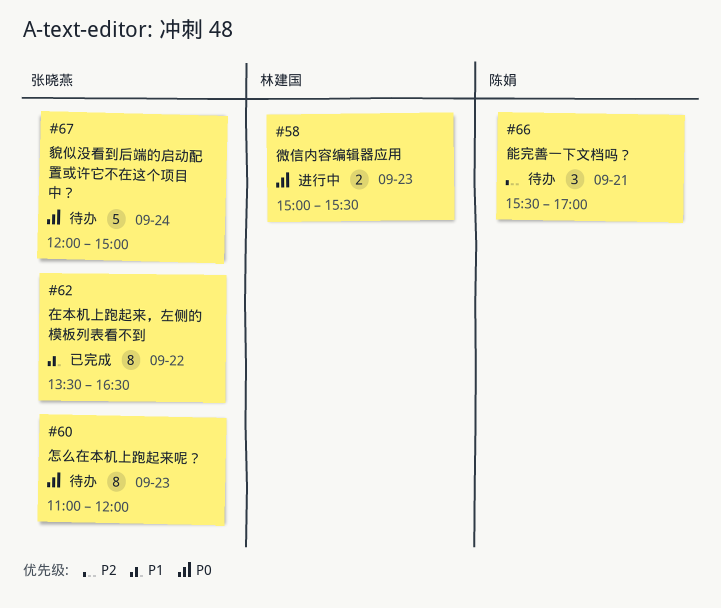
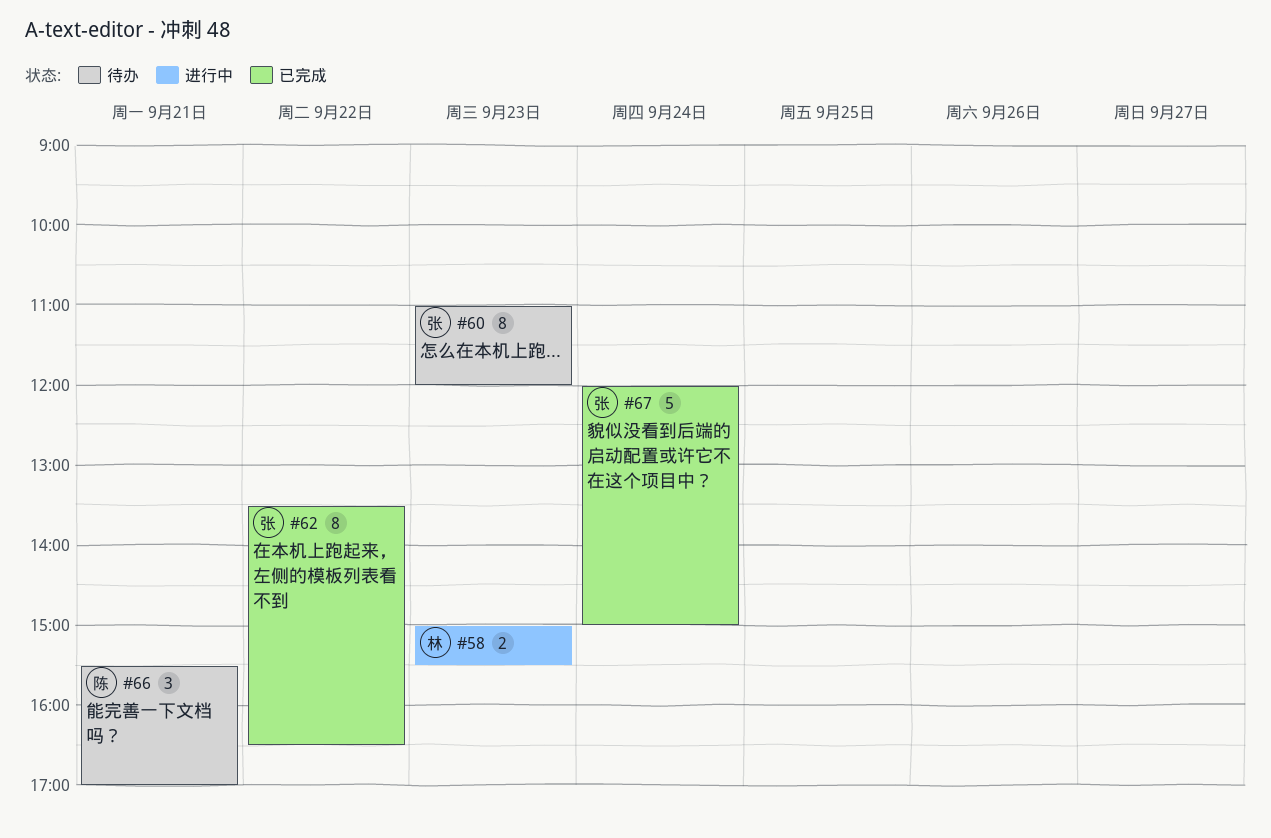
#67, status: 待办 -> 已完成

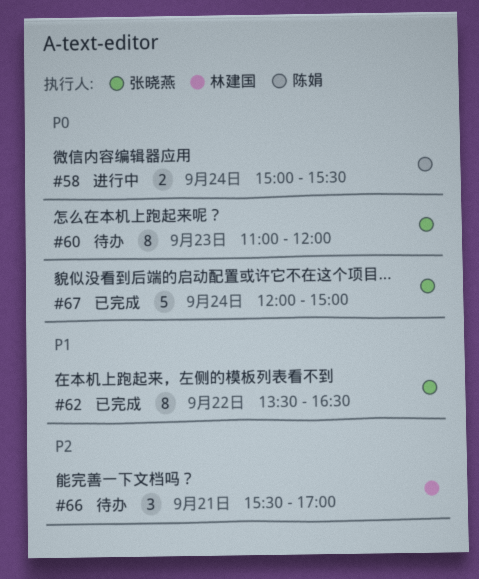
#58, owner: 林建国 -> 陈娟
#58, day: Sep 23 -> Sep 24
#66, owner: 陈娟 -> 林建国

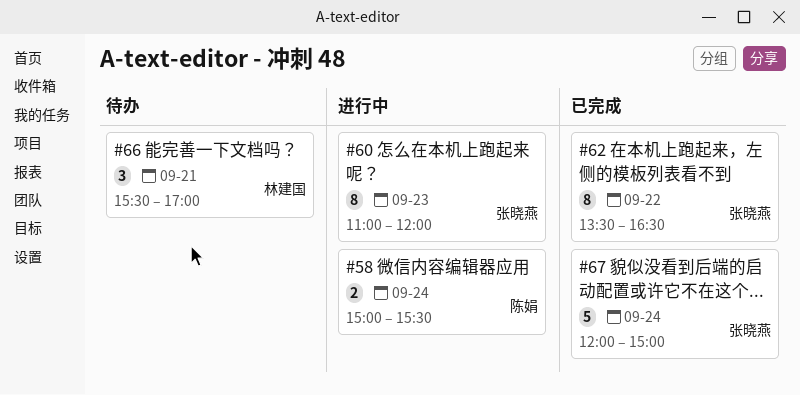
#60, status: 待办 -> 进行中

